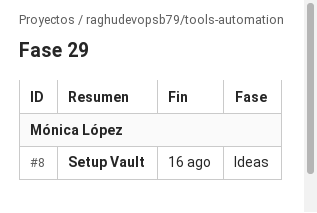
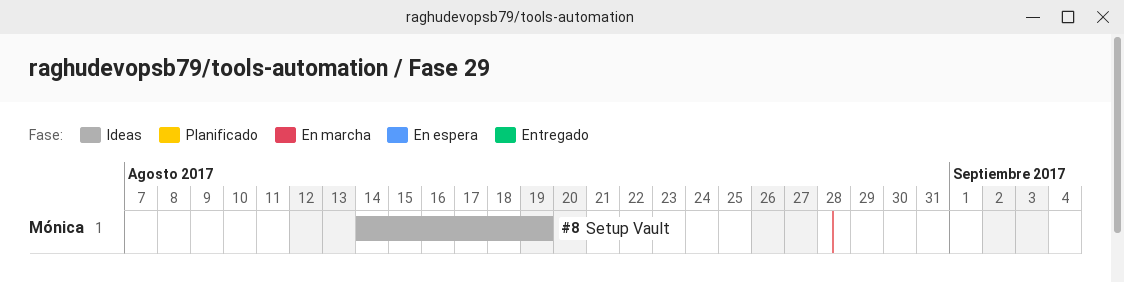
#8, due: Aug 16 -> Aug 19

